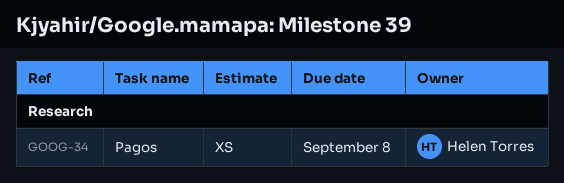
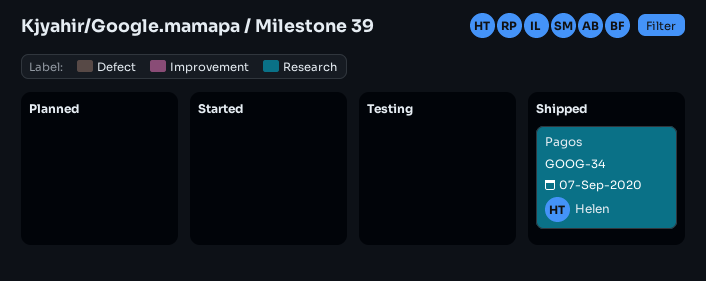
GOOG-34, due: Sep 8 -> Sep 7

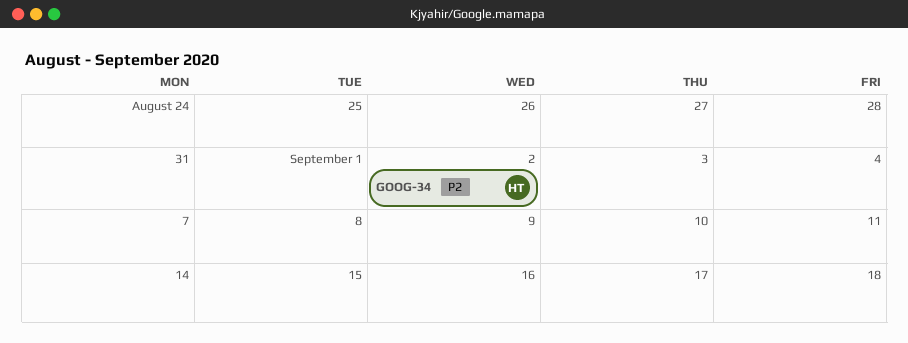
GOOG-34, due: Sep 7 -> Sep 2

